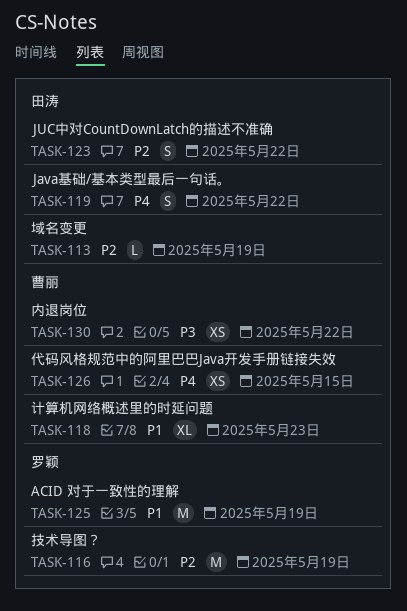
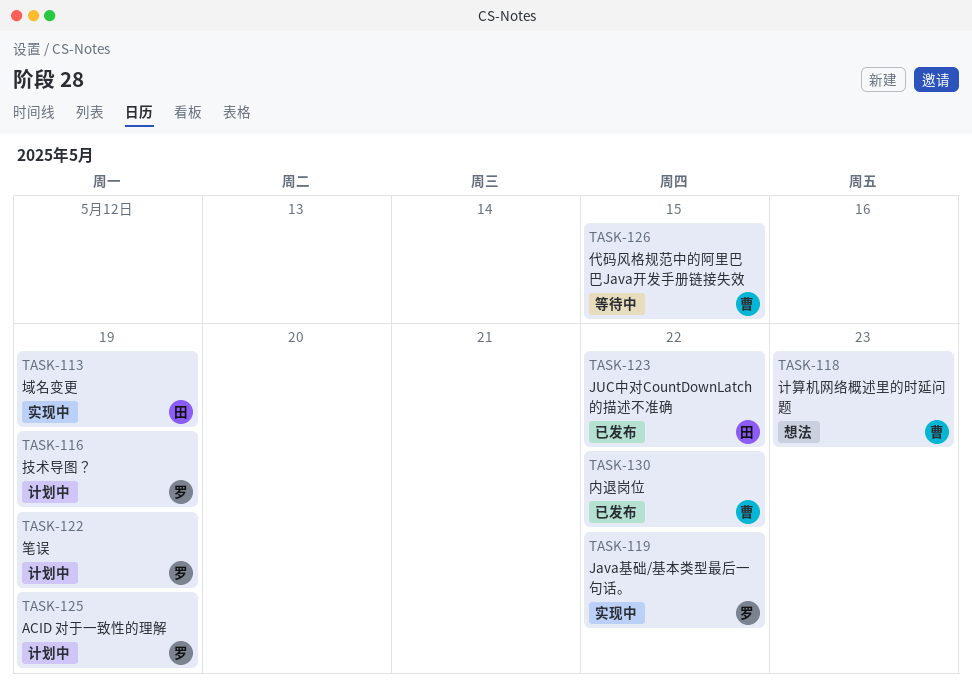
TASK-119, owner: 田涛 -> 罗颖
TASK-122: none -> present

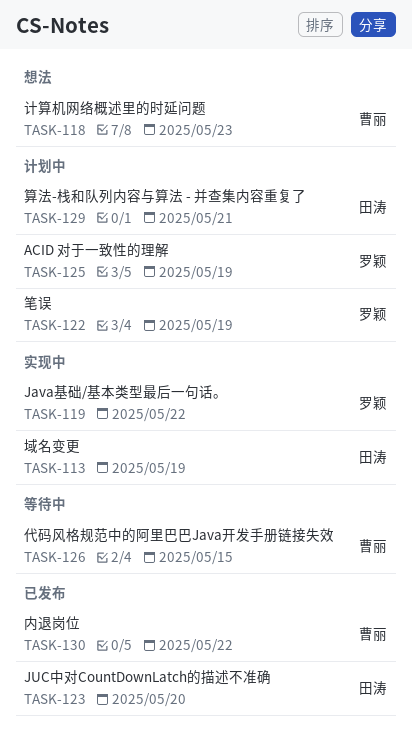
TASK-116: present -> none
TASK-123, due: May 22 -> May 20
TASK-129: none -> present

